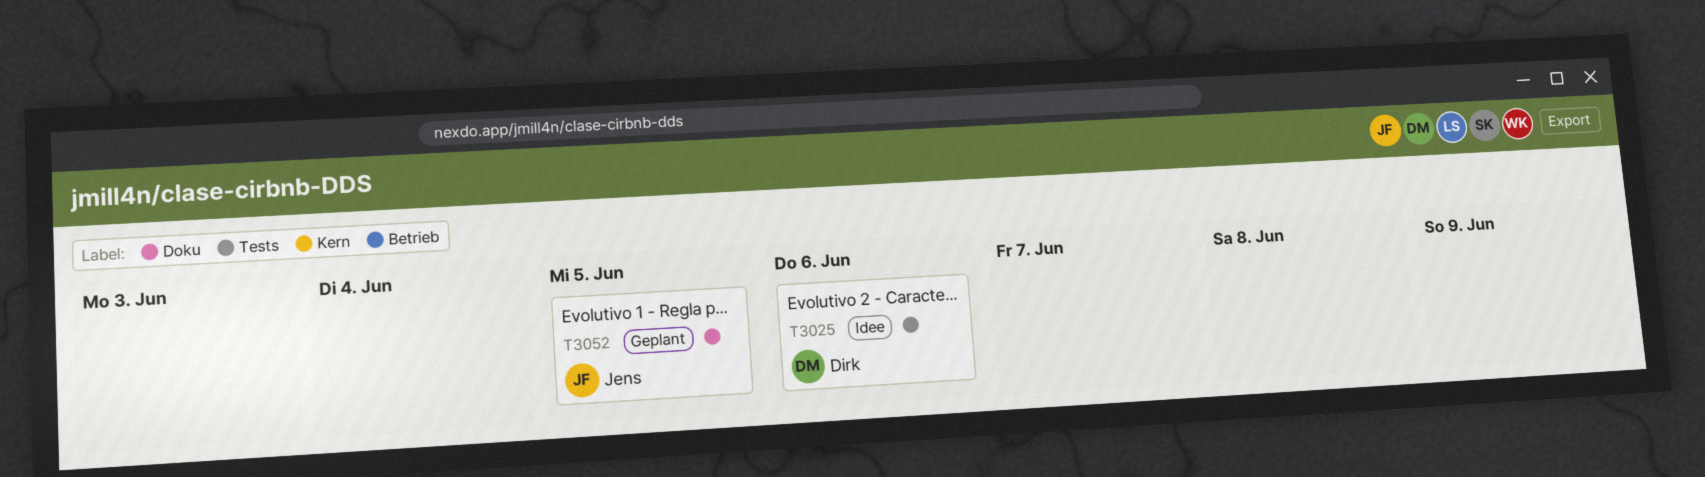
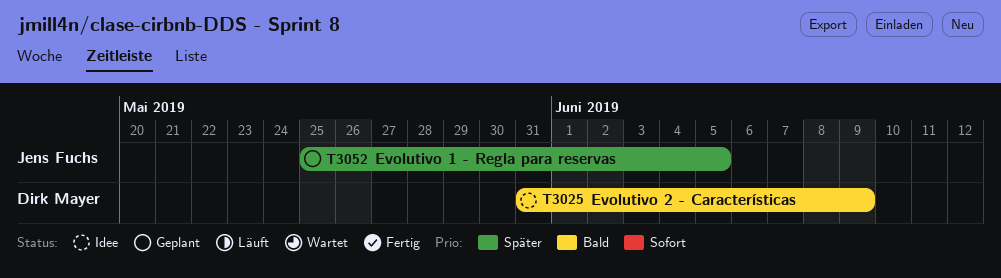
T3025, due: Jun 6 -> Jun 9

